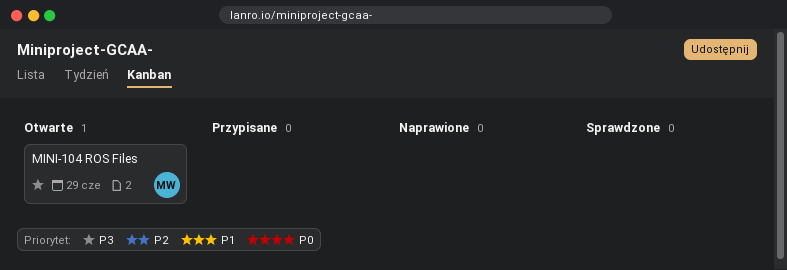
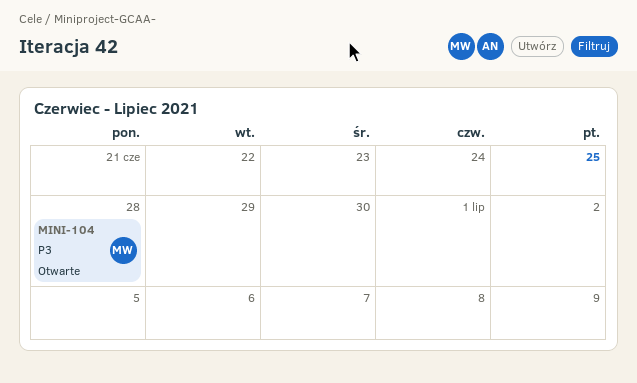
MINI-104, due: Jun 29 -> Jun 28

